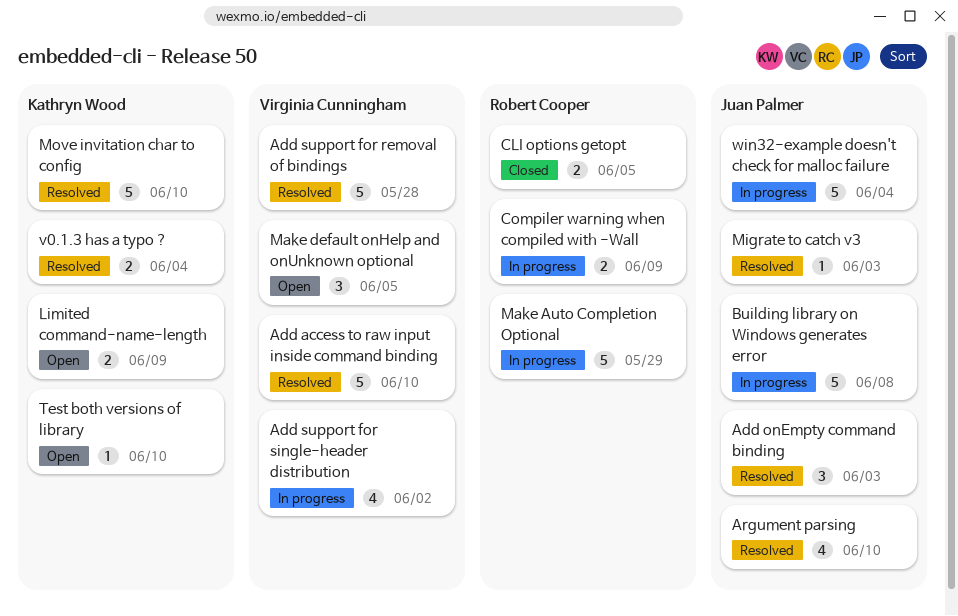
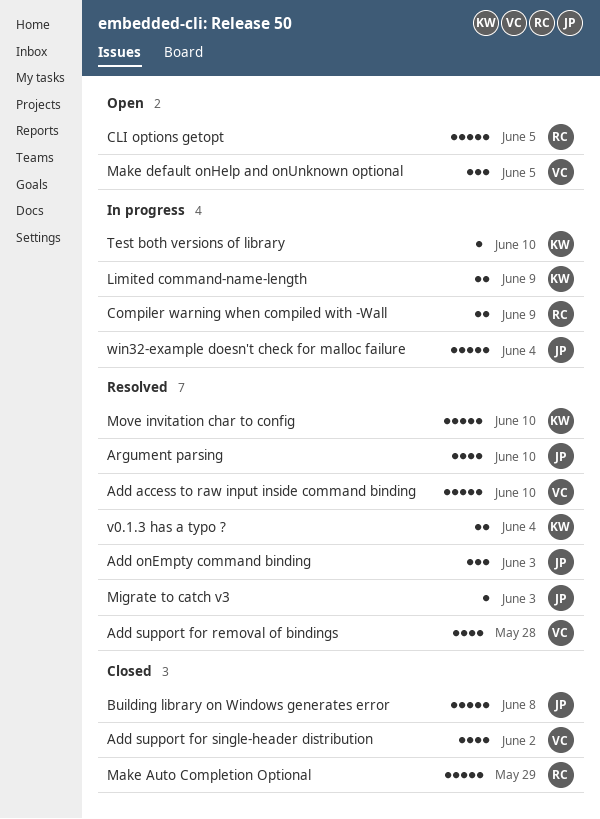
Add support for removal of bindings, estimate: 5 -> 4
Add support for single-header distribution, status: In progress -> Closed
Building library on Windows generates error, status: In progress -> Closed
CLI options getopt, status: Closed -> Open
CLI options getopt, estimate: 2 -> 5
Limited command-name-length, status: Open -> In progress
Make Auto Completion Optional, status: In progress -> Closed
Test both versions of library, status: Open -> In progress

